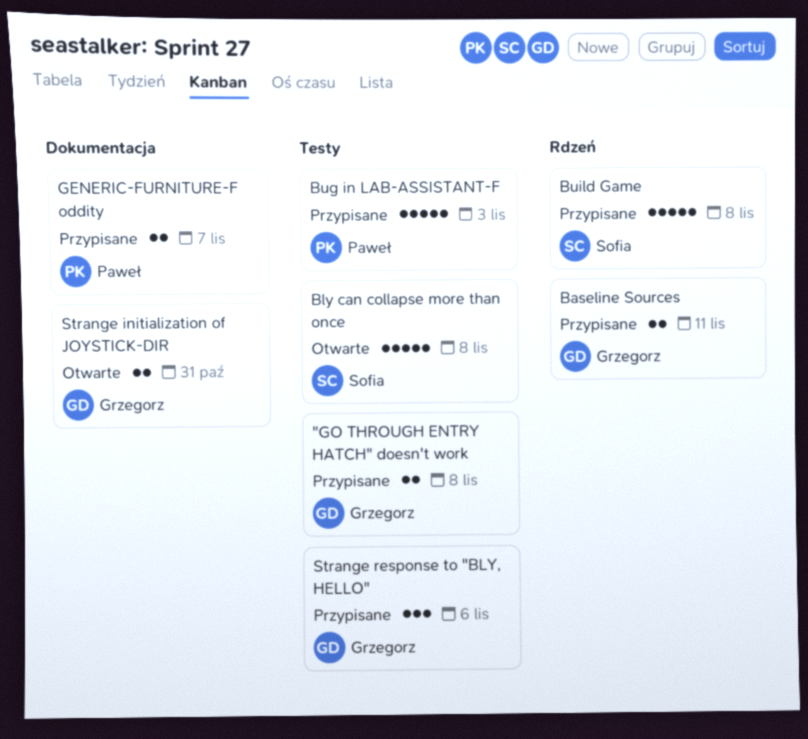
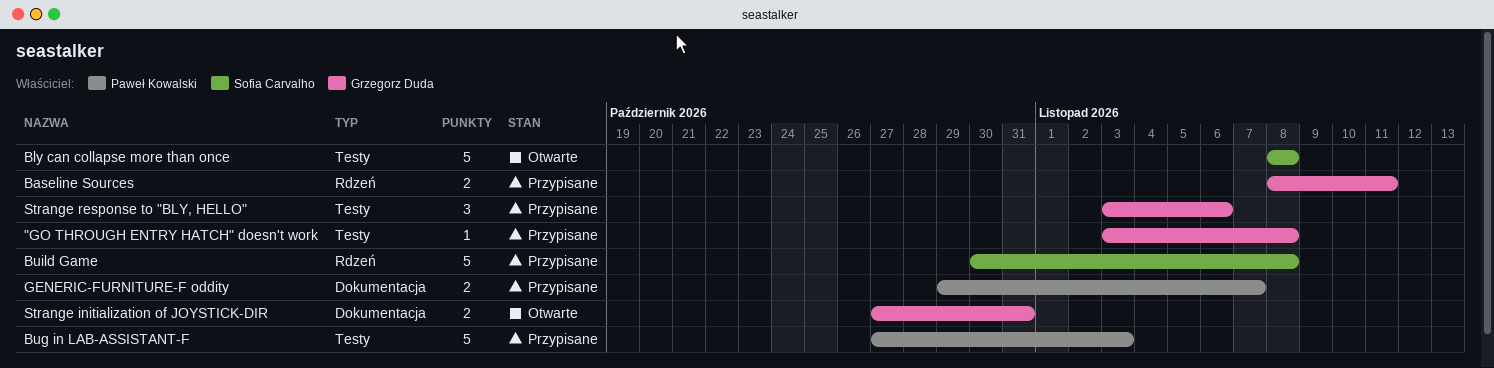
"GO THROUGH ENTRY HATCH" doesn't work, estimate: 2 -> 1

